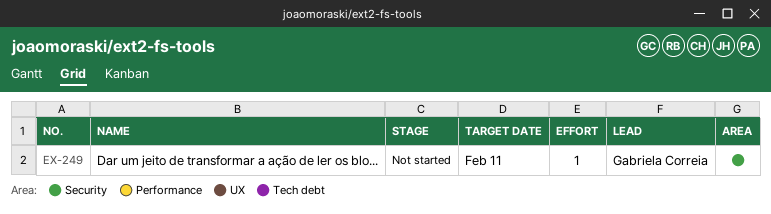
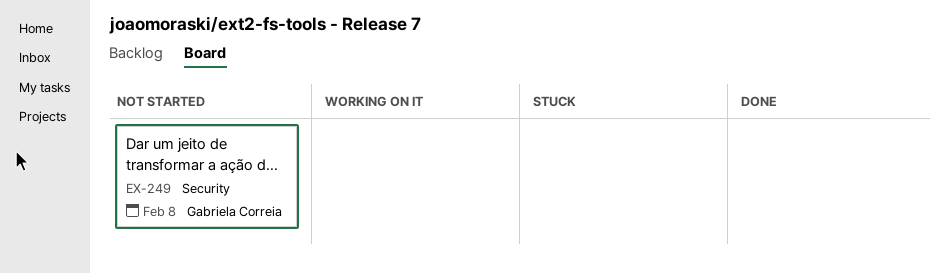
EX-249, due: Feb 11 -> Feb 8

